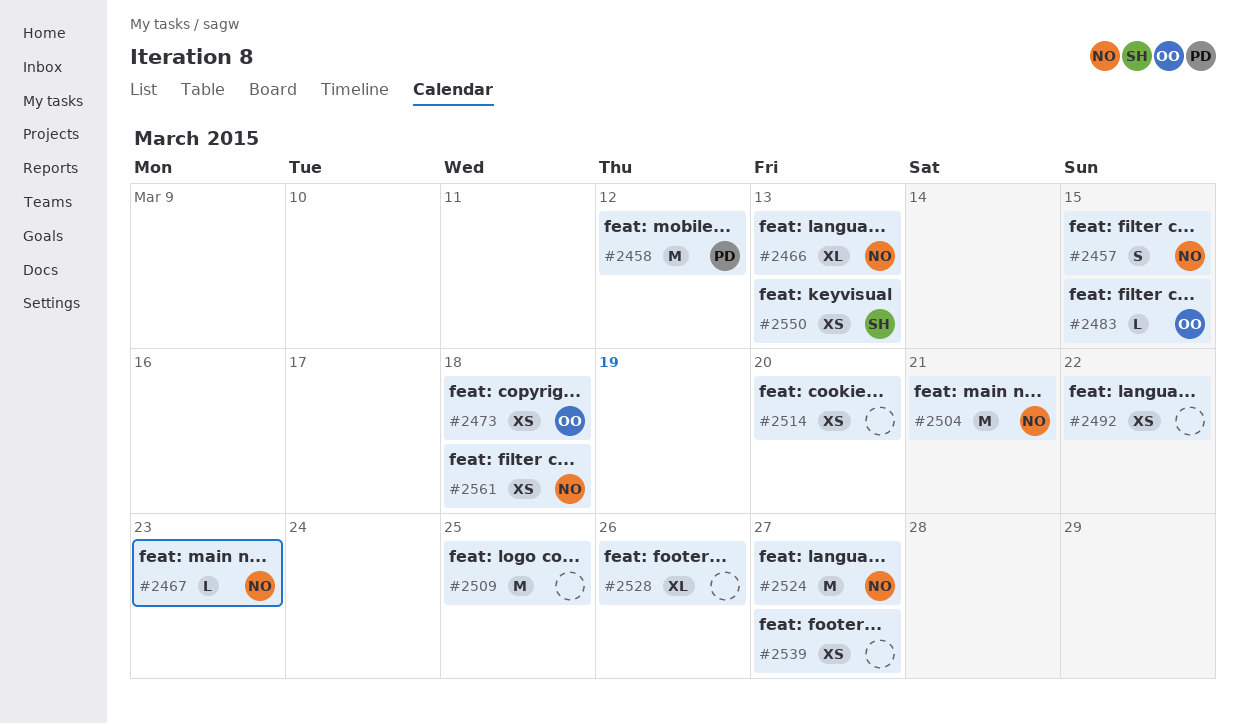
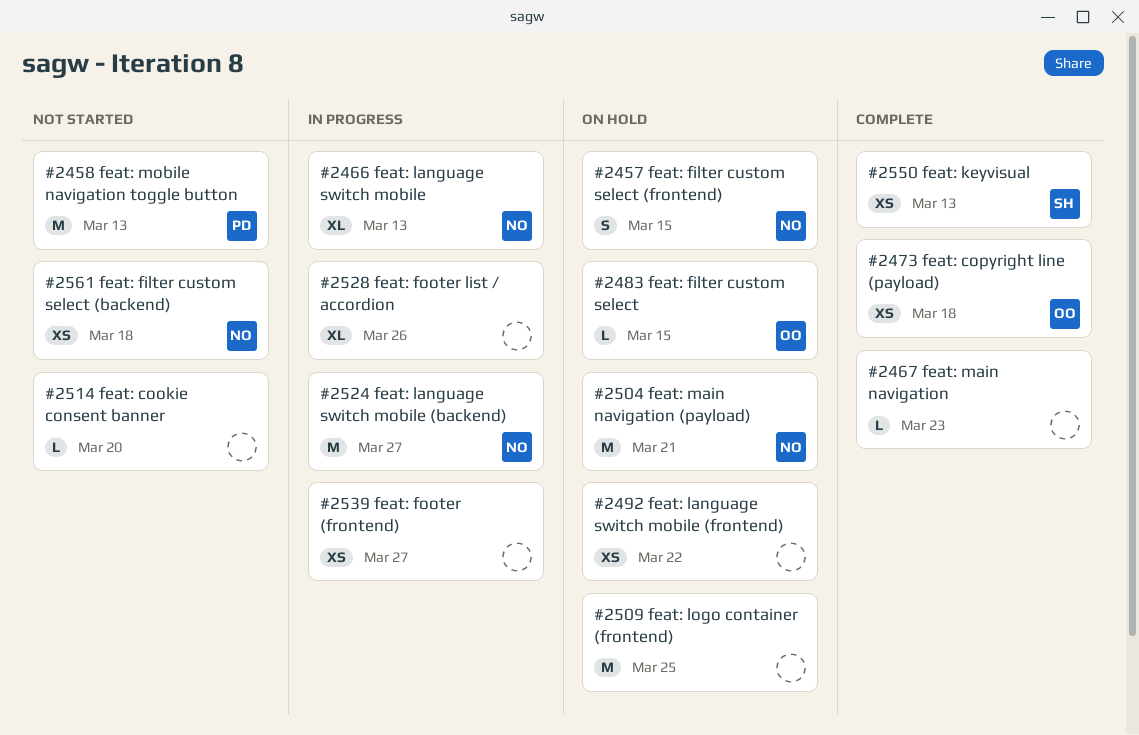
#2458, due: Mar 12 -> Mar 13
#2467, owner: NO -> none
#2514, estimate: XS -> L

